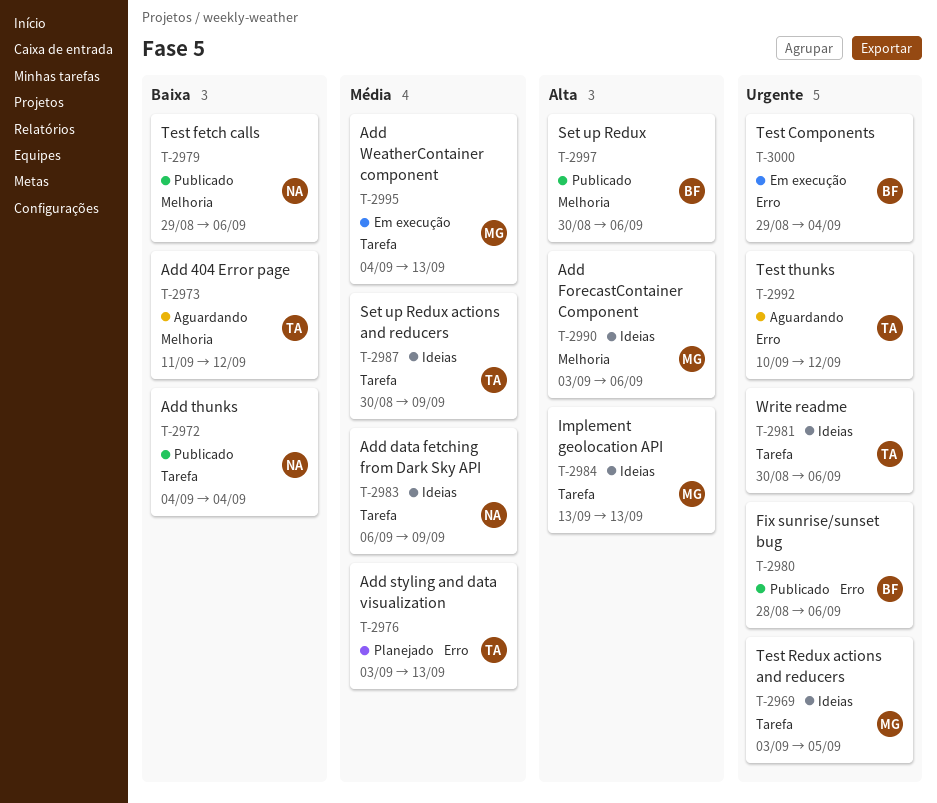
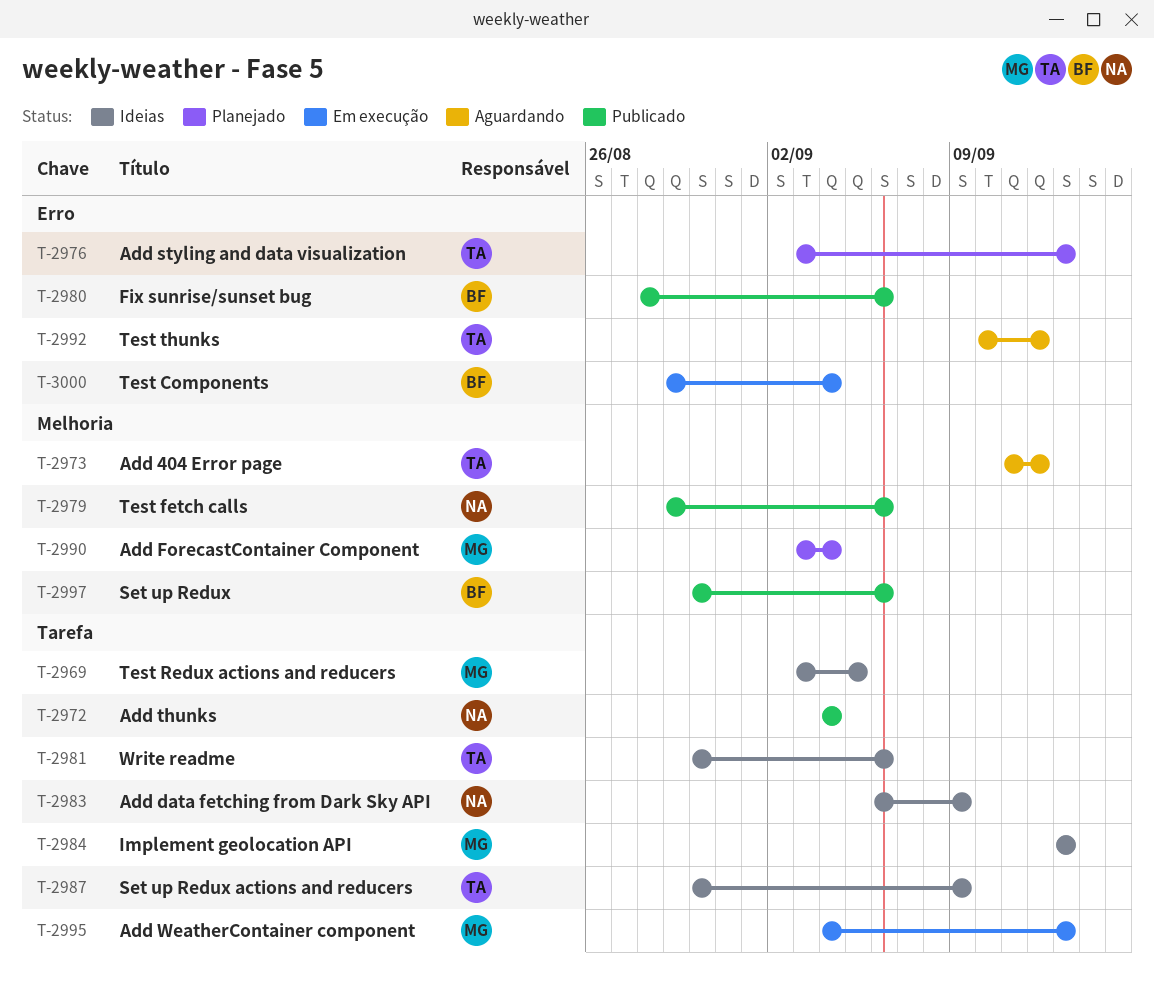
T-2990, status: Ideias -> Planejado
T-2990, due: Sep 6 -> Sep 4

